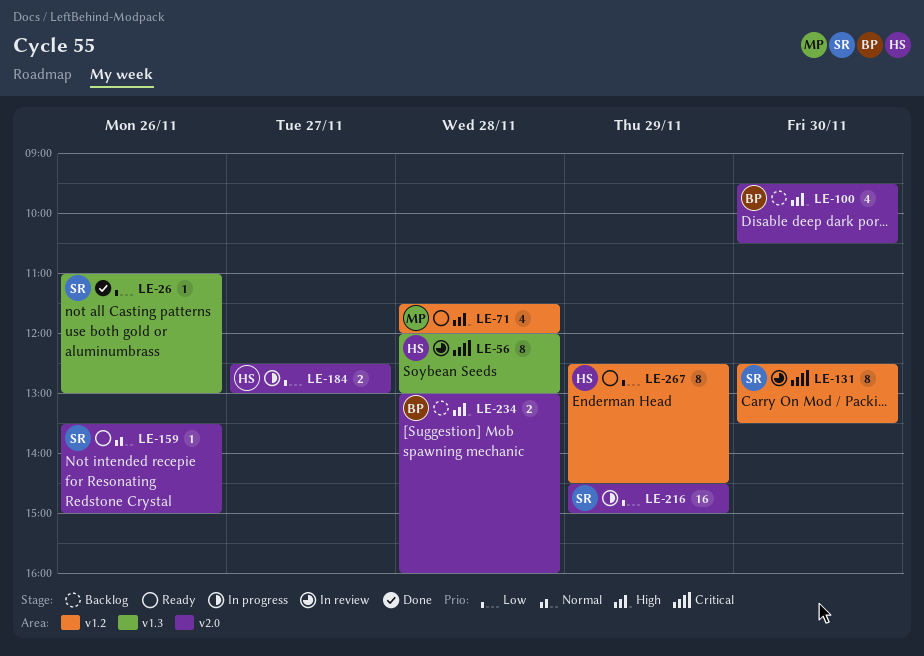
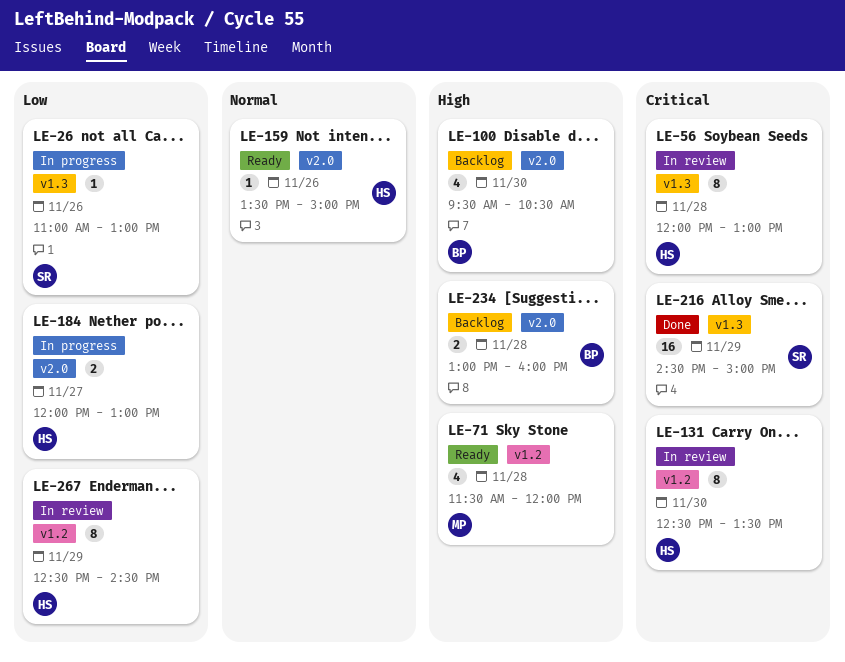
LE-26, status: Done -> In progress
LE-131, owner: SR -> HS
LE-159, owner: SR -> HS
LE-184, begins: 12:30 -> 12:00
LE-216, status: In progress -> Done
LE-216, priority: Low -> Critical
LE-216, label: v2.0 -> v1.3
LE-267, status: Ready -> In review

